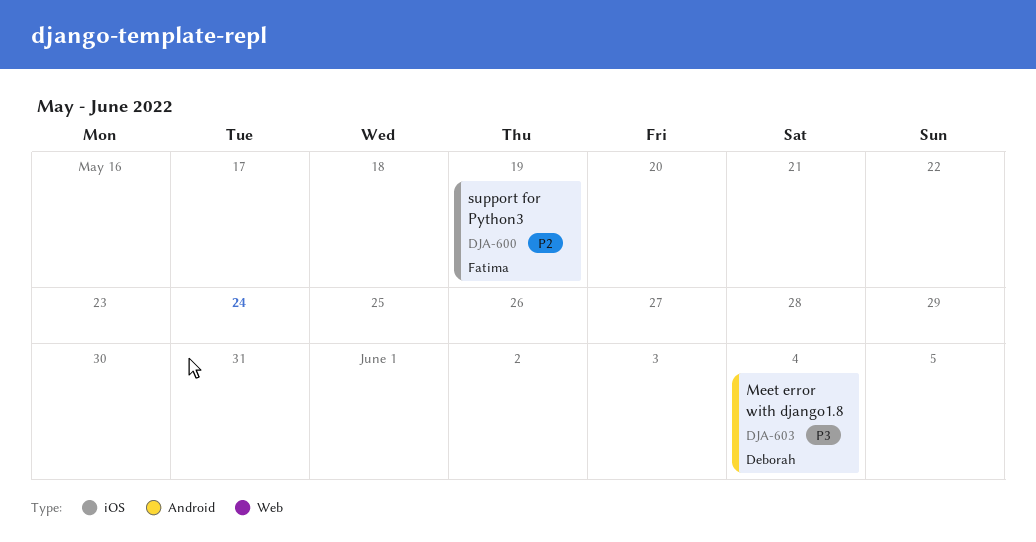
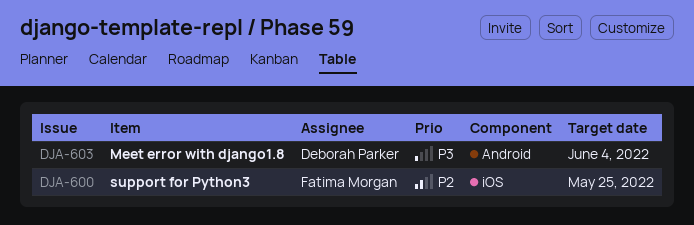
DJA-600, due: May 19 -> May 25

